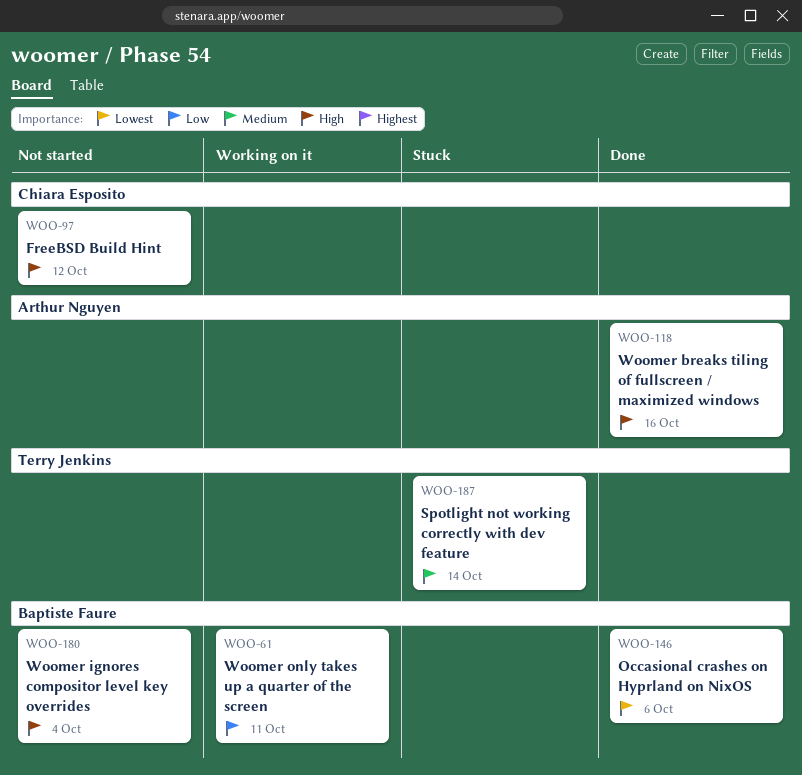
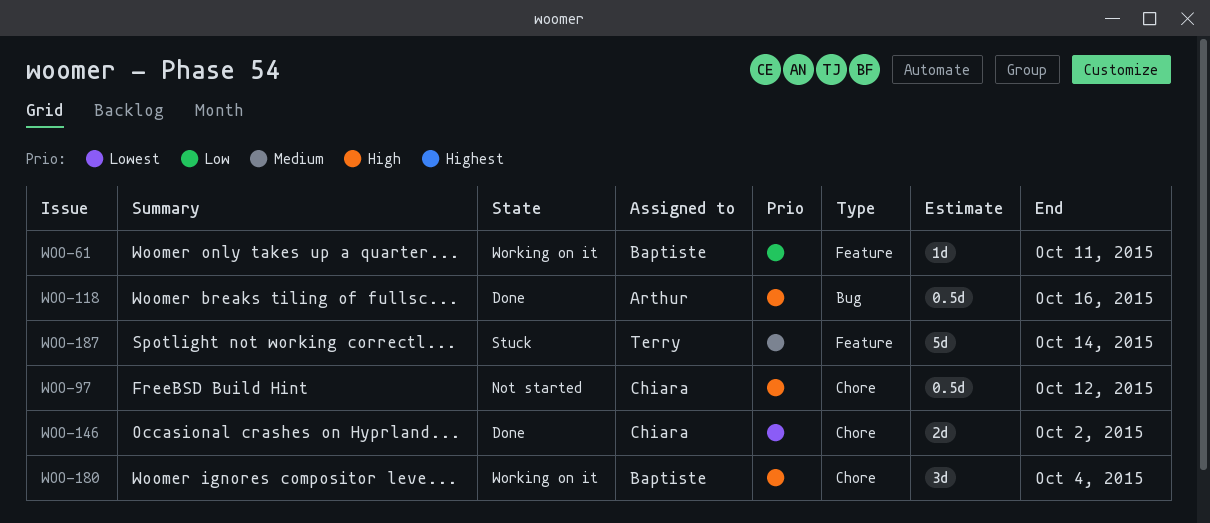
WOO-146, owner: Baptiste Faure -> Chiara Esposito
WOO-146, due: Oct 6 -> Oct 2
WOO-180, status: Not started -> Working on it

